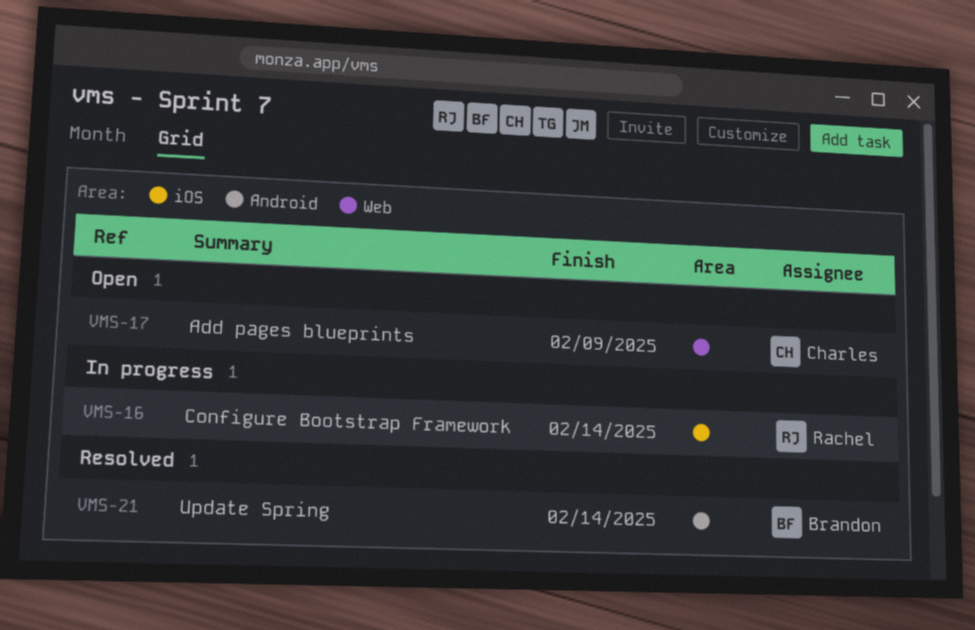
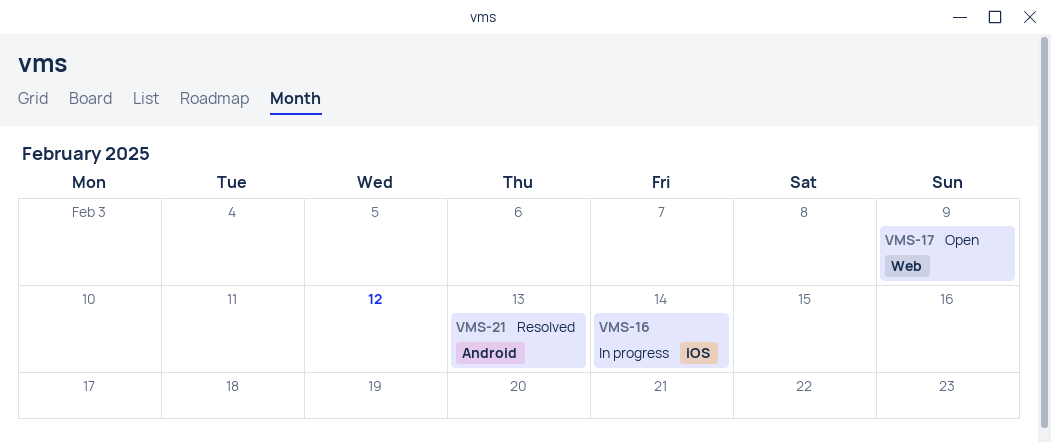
VMS-21, due: Feb 14 -> Feb 13

